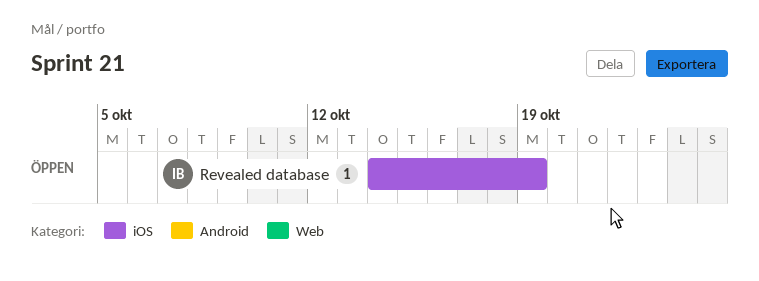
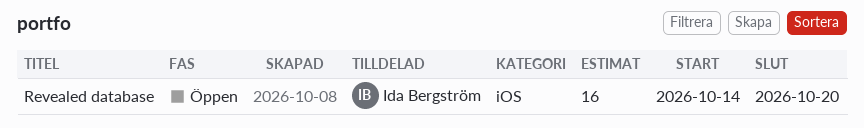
Revealed database, estimate: 1 -> 16
Revealed database, due: Oct 19 -> Oct 20

